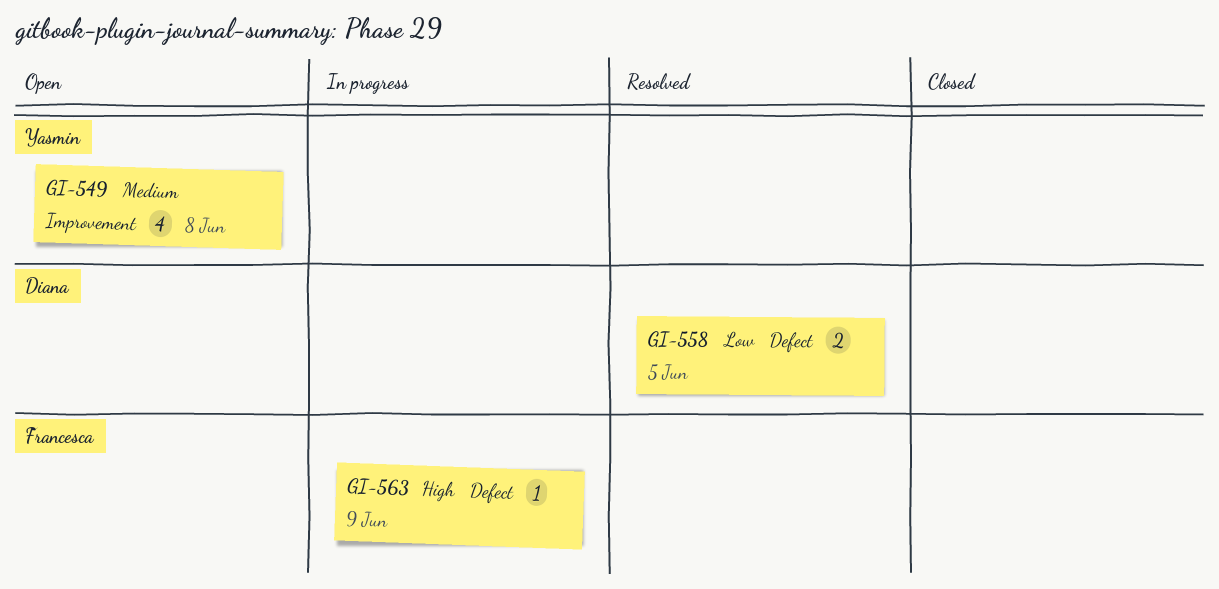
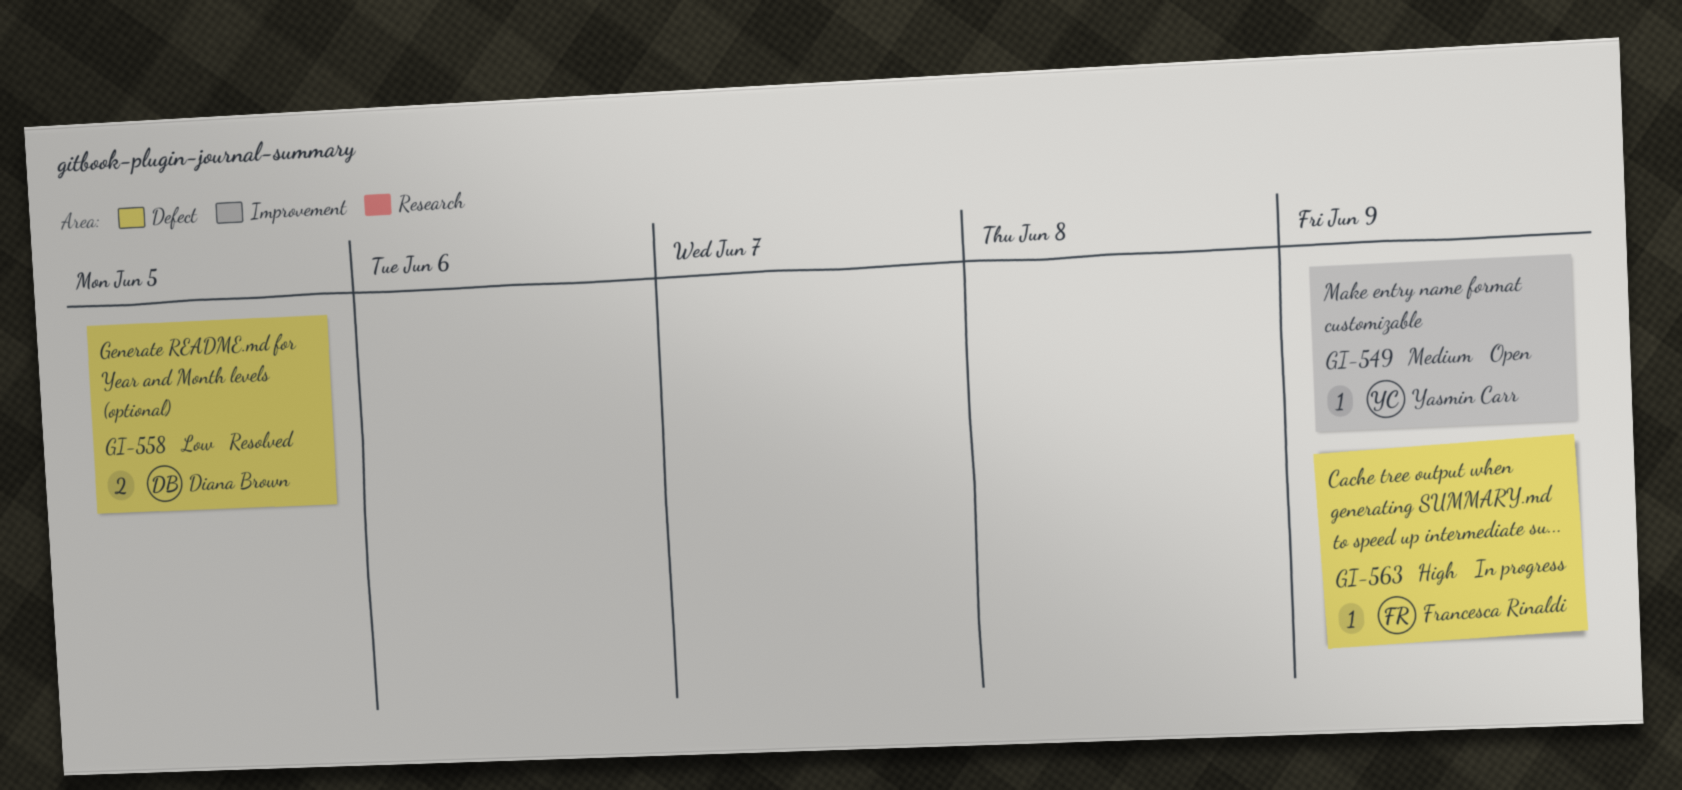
GI-549, estimate: 4 -> 1
GI-549, due: Jun 8 -> Jun 9

